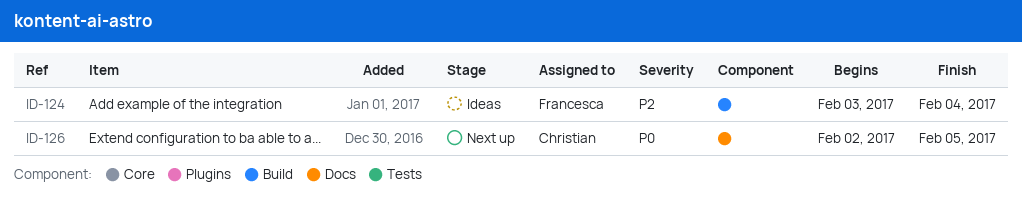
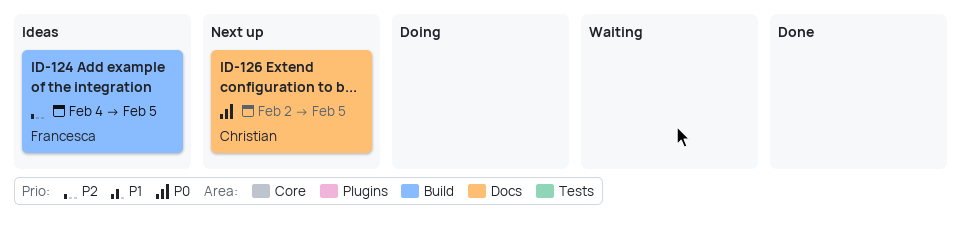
ID-124, start: Feb 3 -> Feb 4
ID-124, due: Feb 4 -> Feb 5

